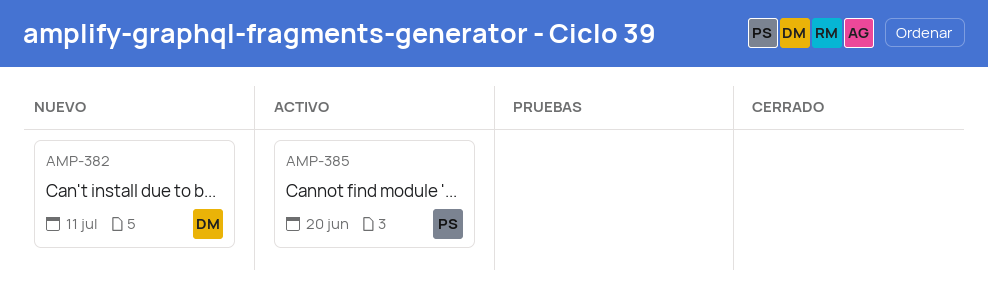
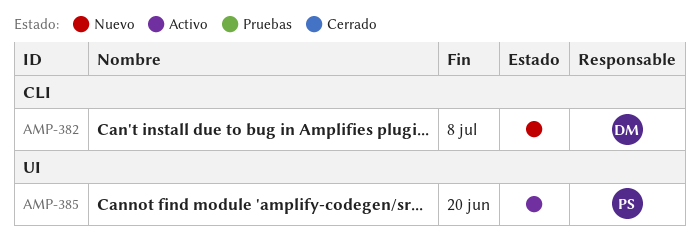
AMP-382, due: Jul 11 -> Jul 8

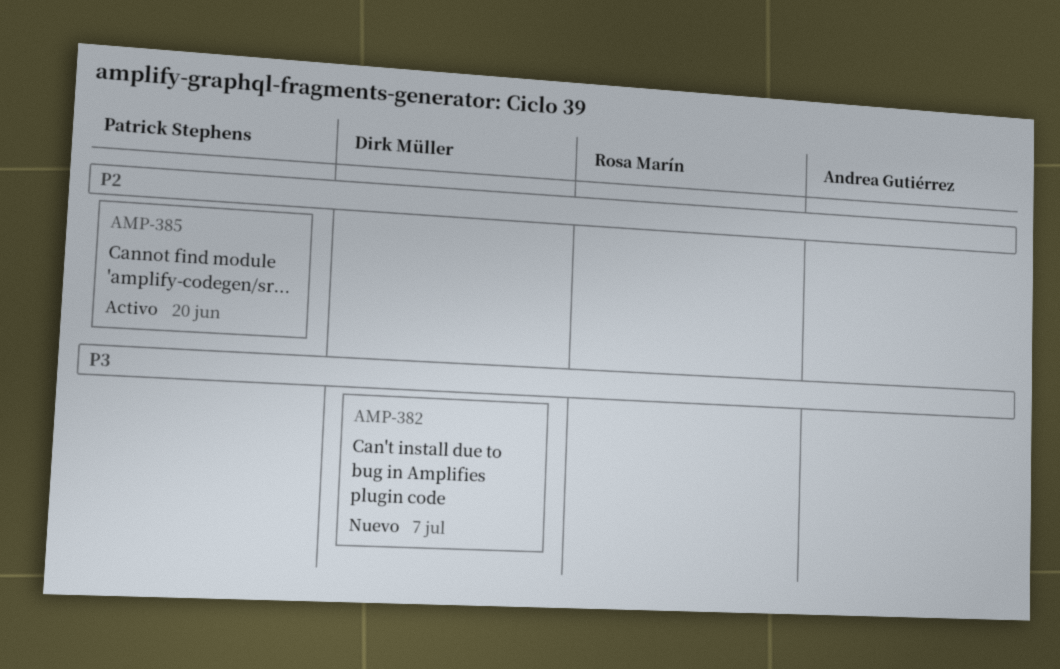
AMP-382, due: Jul 8 -> Jul 7

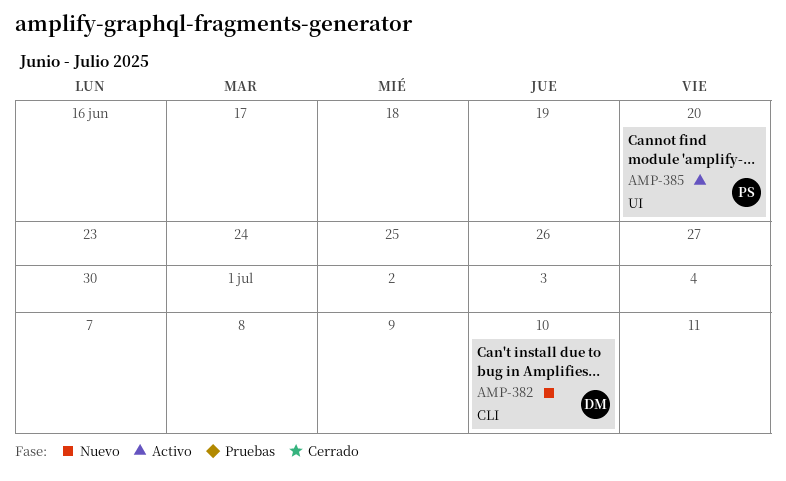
AMP-382, due: Jul 7 -> Jul 10

